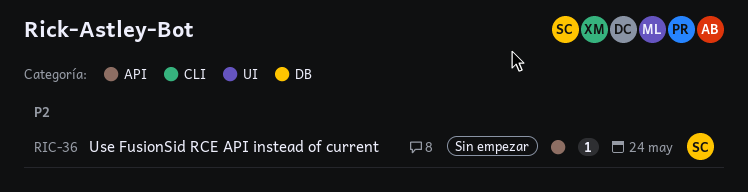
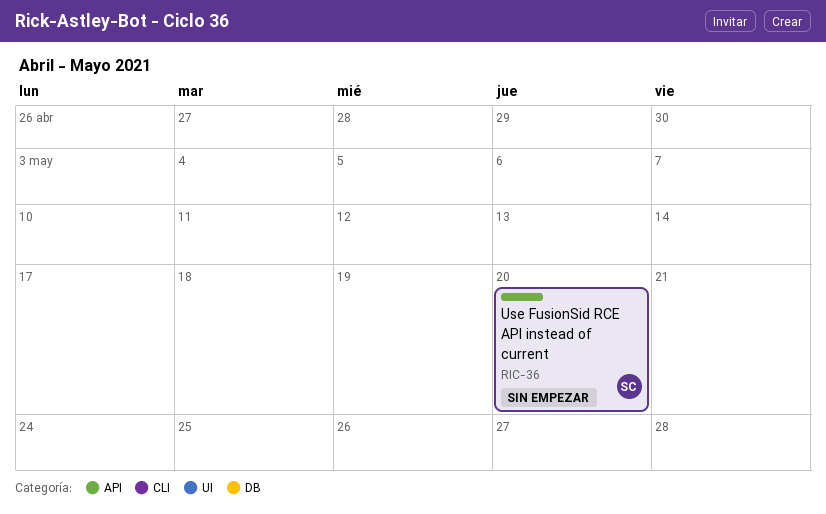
RIC-36, due: May 24 -> May 20

